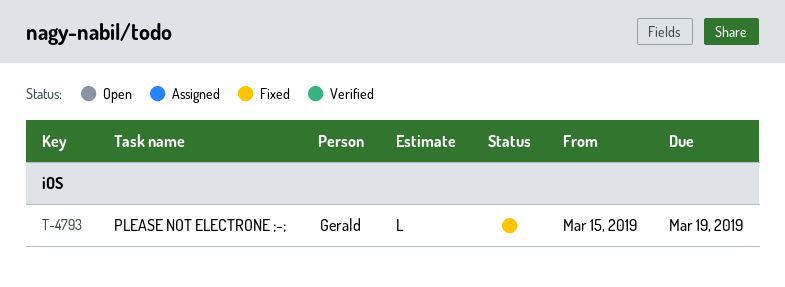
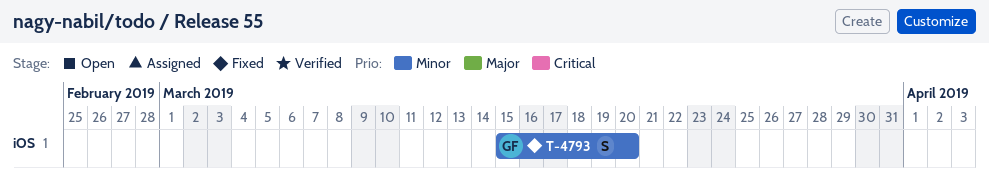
T-4793, estimate: L -> S
T-4793, due: Mar 19 -> Mar 20

